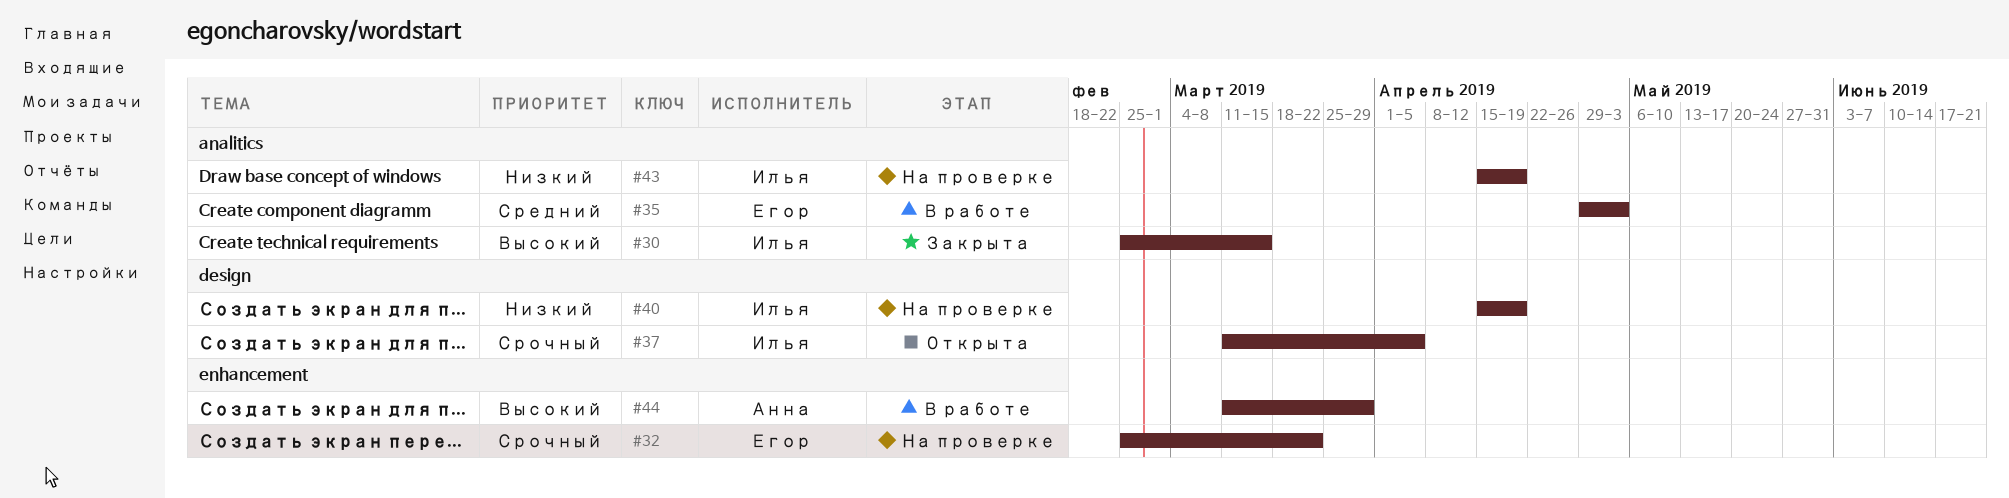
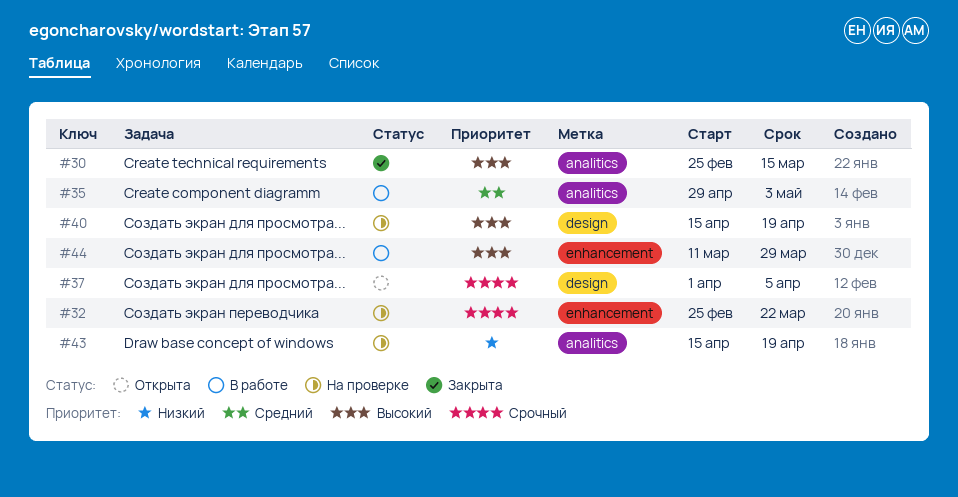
#37, start: Mar 11 -> Apr 1
#40, priority: Низкий -> Высокий

